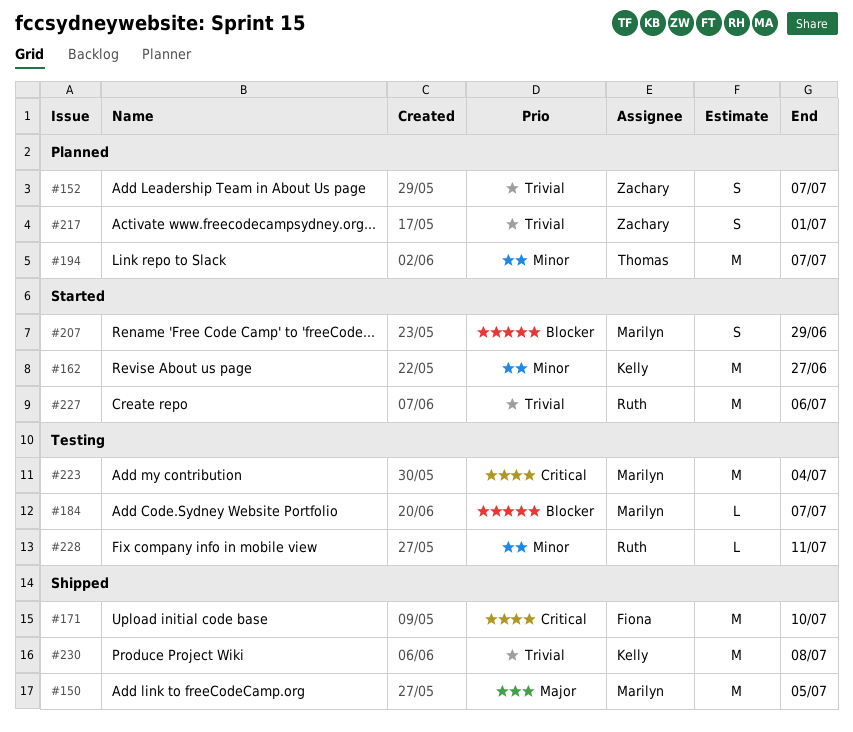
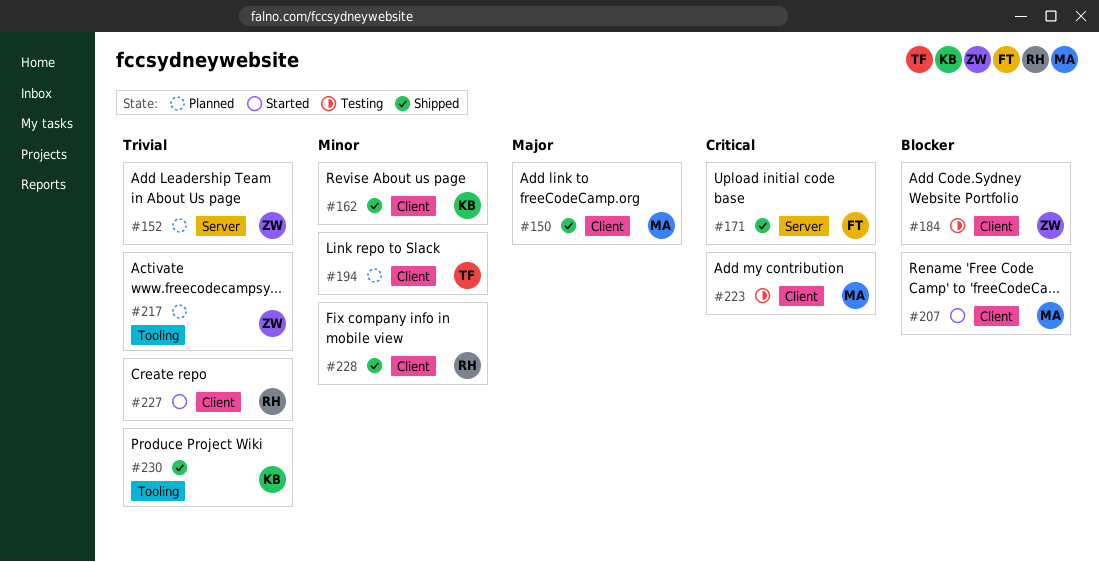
#162, status: Started -> Shipped
#184, owner: Marilyn -> Zachary
#228, status: Testing -> Shipped

